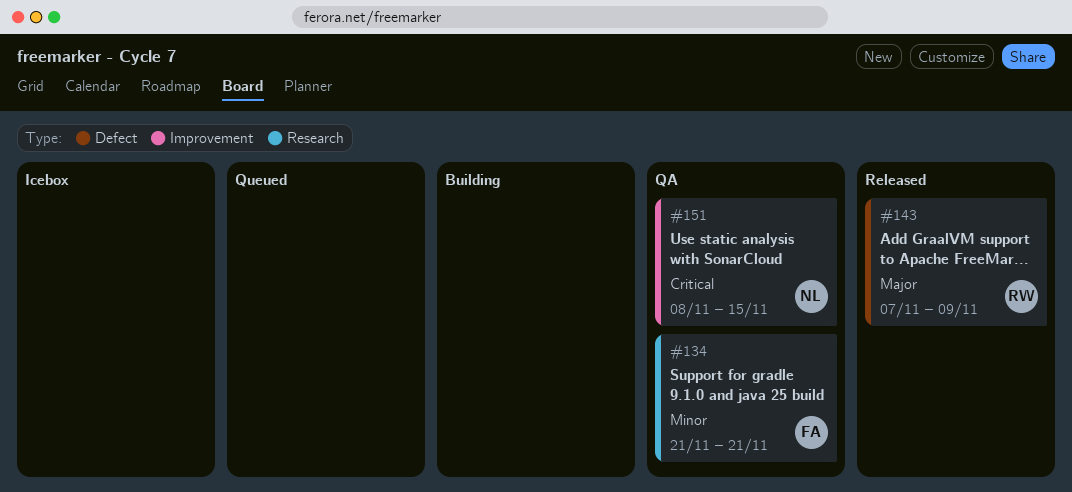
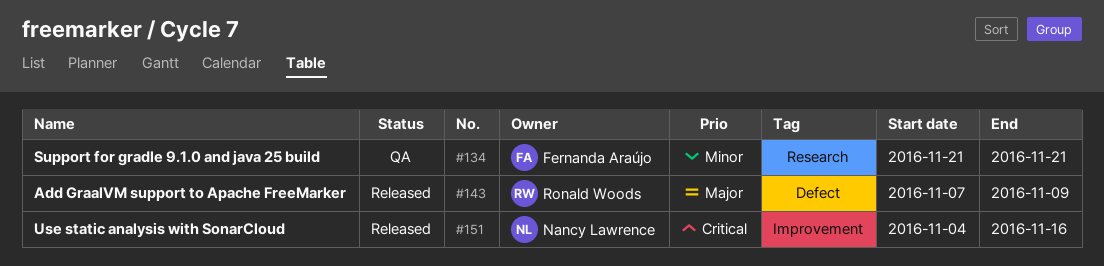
#151, status: QA -> Released
#151, start: Nov 8 -> Nov 4
#151, due: Nov 15 -> Nov 16

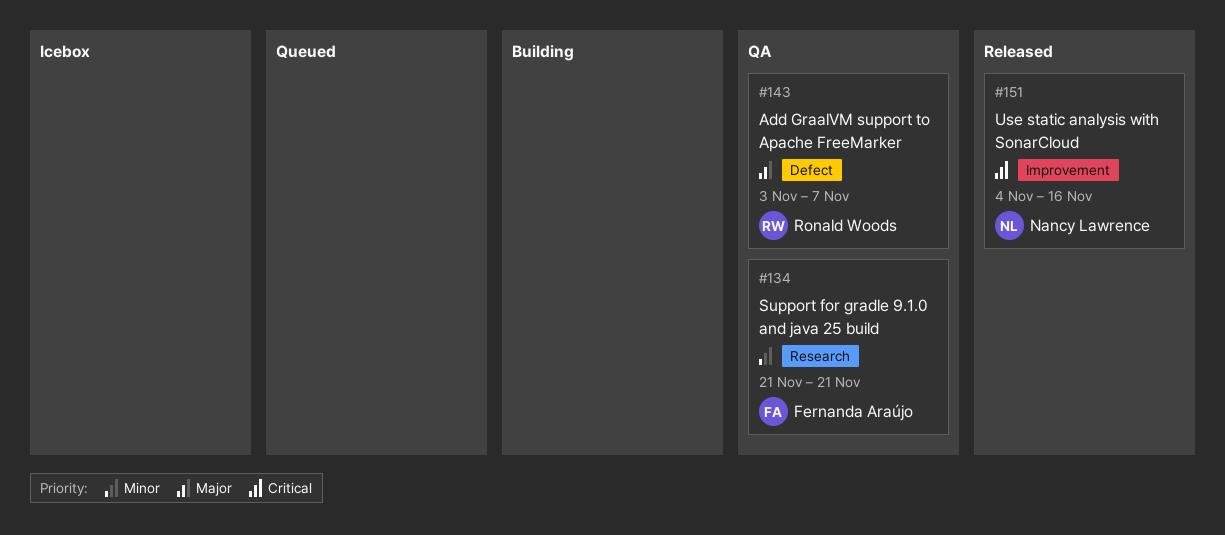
#143, status: Released -> QA
#143, start: Nov 7 -> Nov 3
#143, due: Nov 9 -> Nov 7

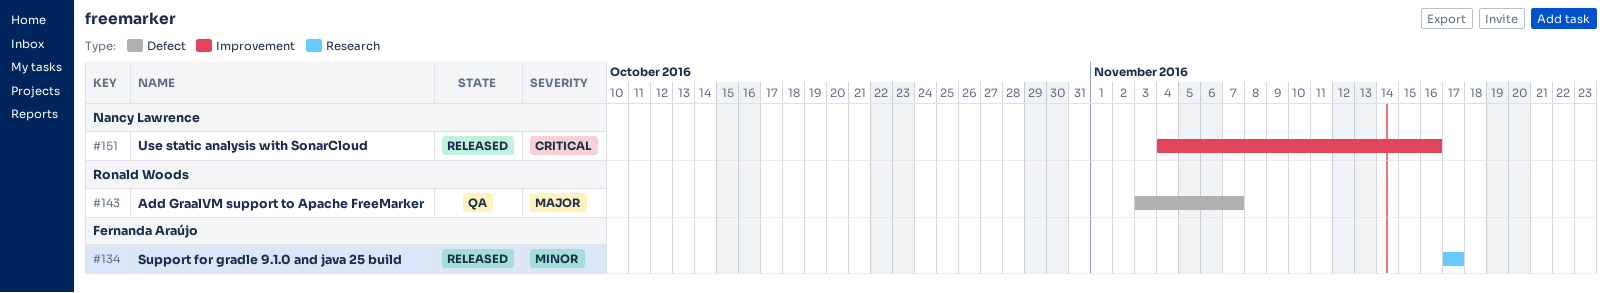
#134, status: QA -> Released
#134, start: Nov 21 -> Nov 17
#134, due: Nov 21 -> Nov 17

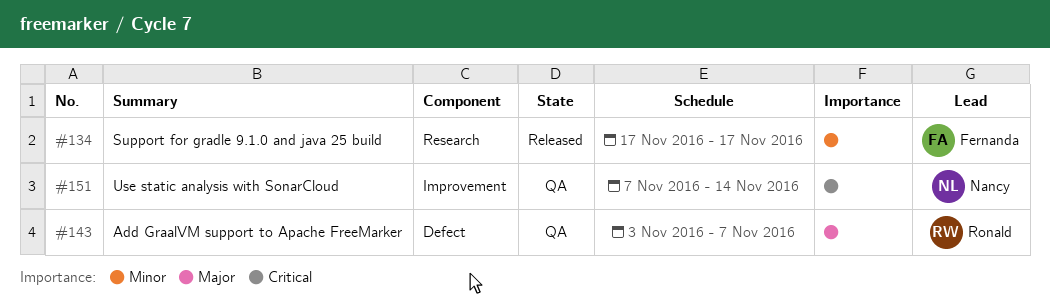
#151, status: Released -> QA
#151, start: Nov 4 -> Nov 7
#151, due: Nov 16 -> Nov 14

